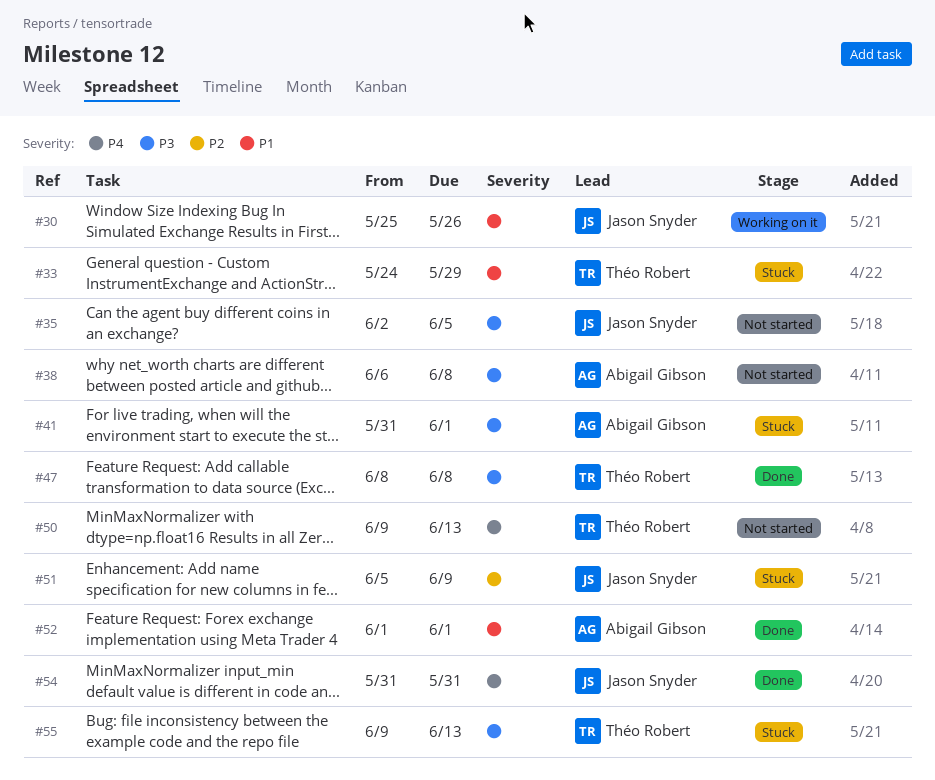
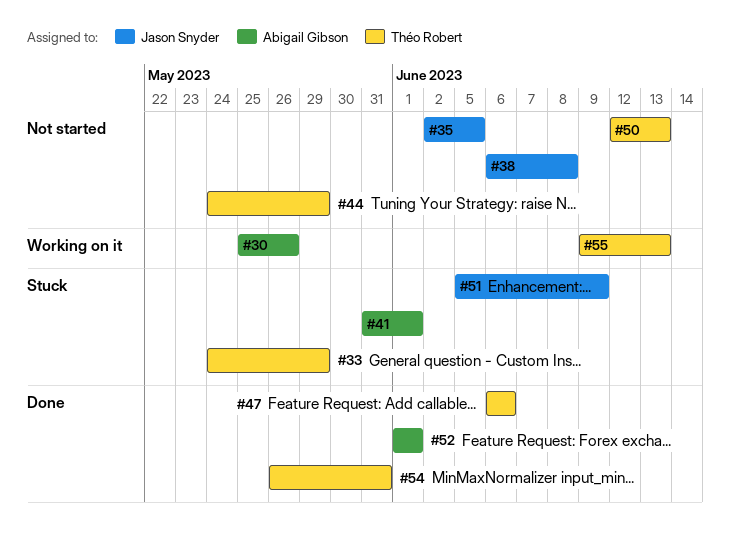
#30, owner: Jason Snyder -> Abigail Gibson
#38, owner: Abigail Gibson -> Jason Snyder
#44: none -> present
#47, start: Jun 8 -> Jun 6
#47, due: Jun 8 -> Jun 6
#50, start: Jun 9 -> Jun 12
#54, owner: Jason Snyder -> Théo Robert
#54, start: May 31 -> May 26
#55, status: Stuck -> Working on it

